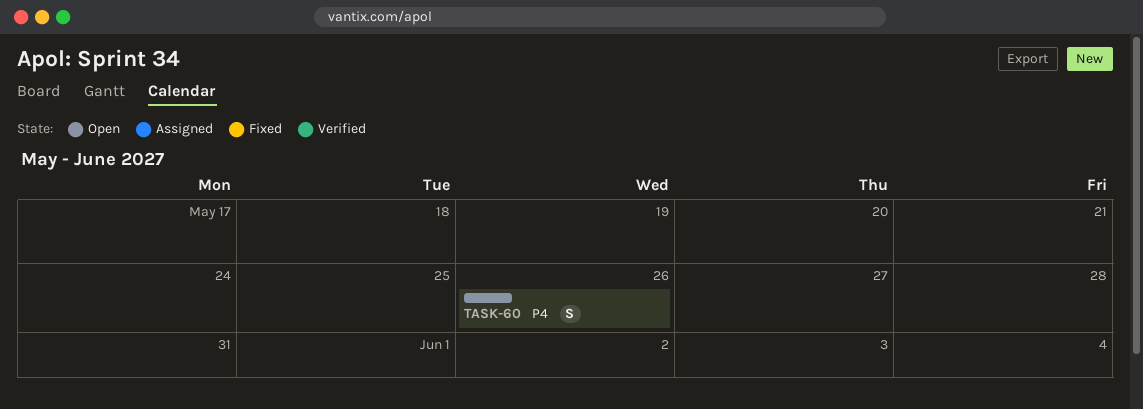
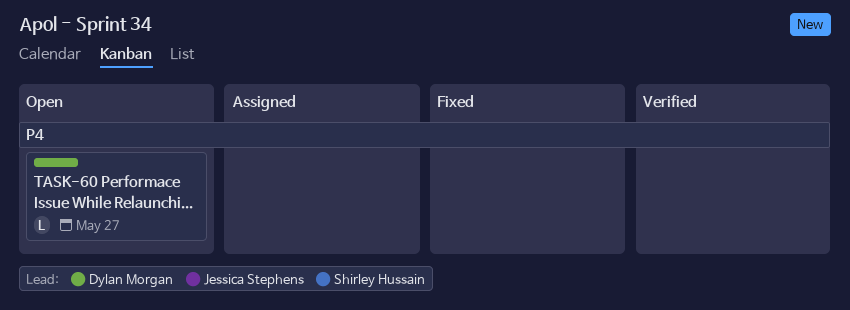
TASK-60, estimate: S -> L
TASK-60, due: May 26 -> May 27

